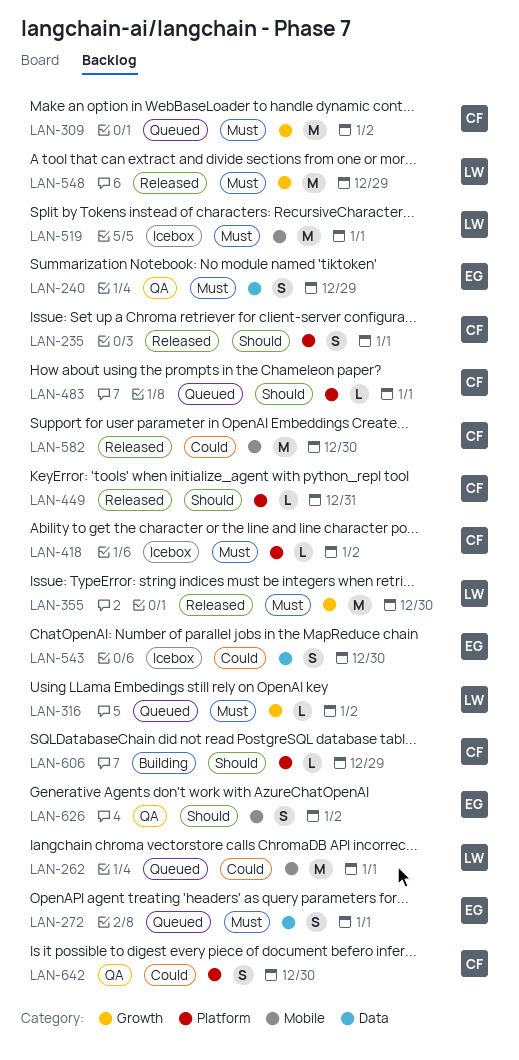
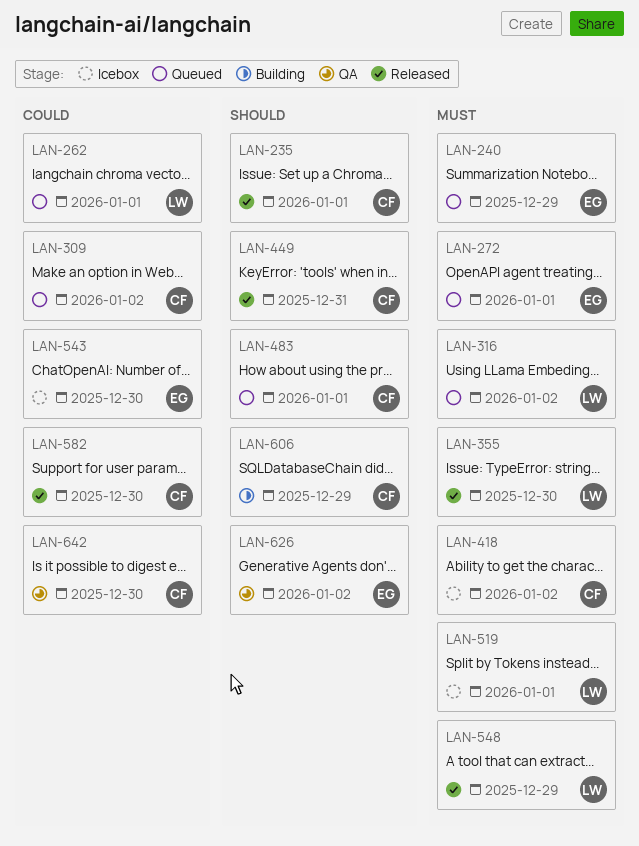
LAN-240, status: QA -> Queued
LAN-309, priority: Must -> Could

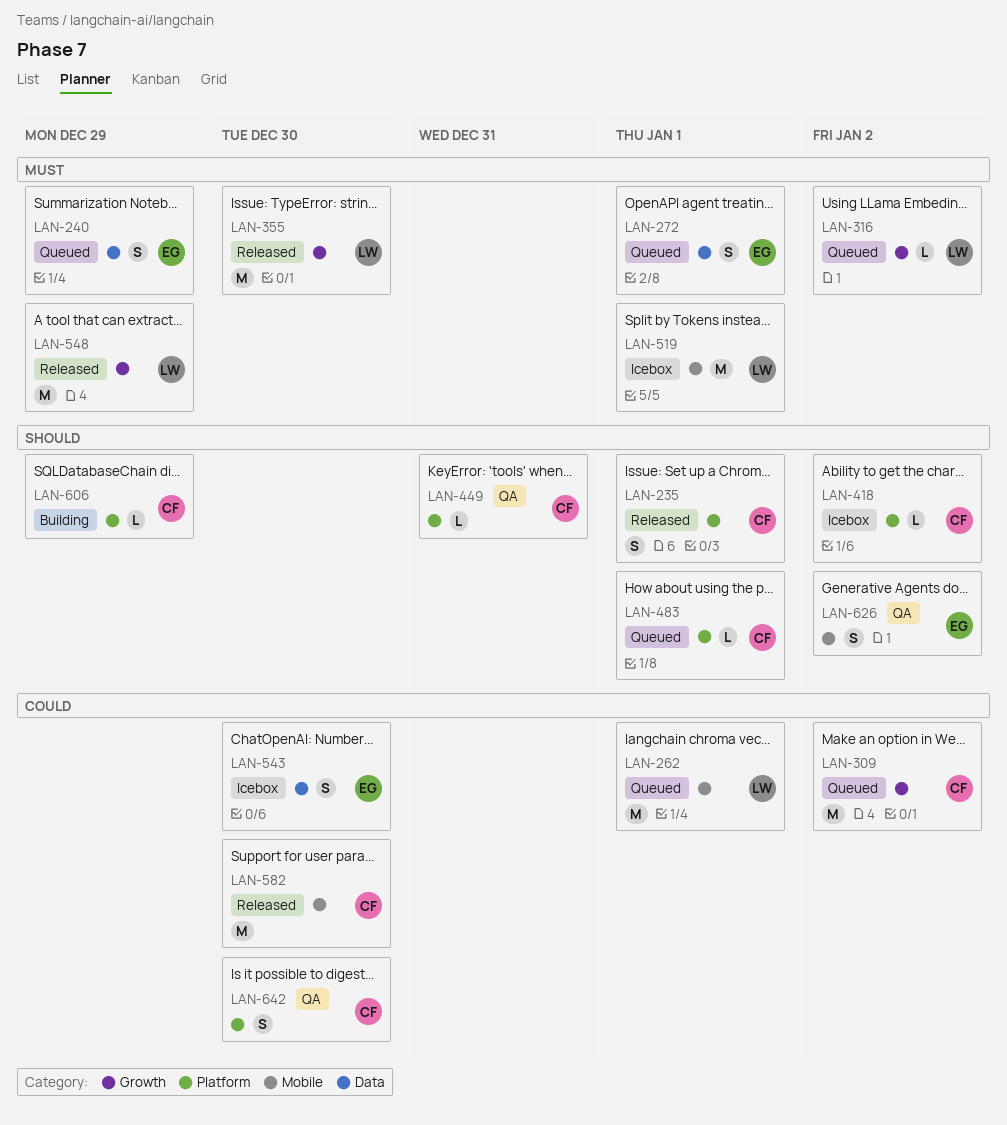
LAN-418, priority: Must -> Should
LAN-449, status: Released -> QA

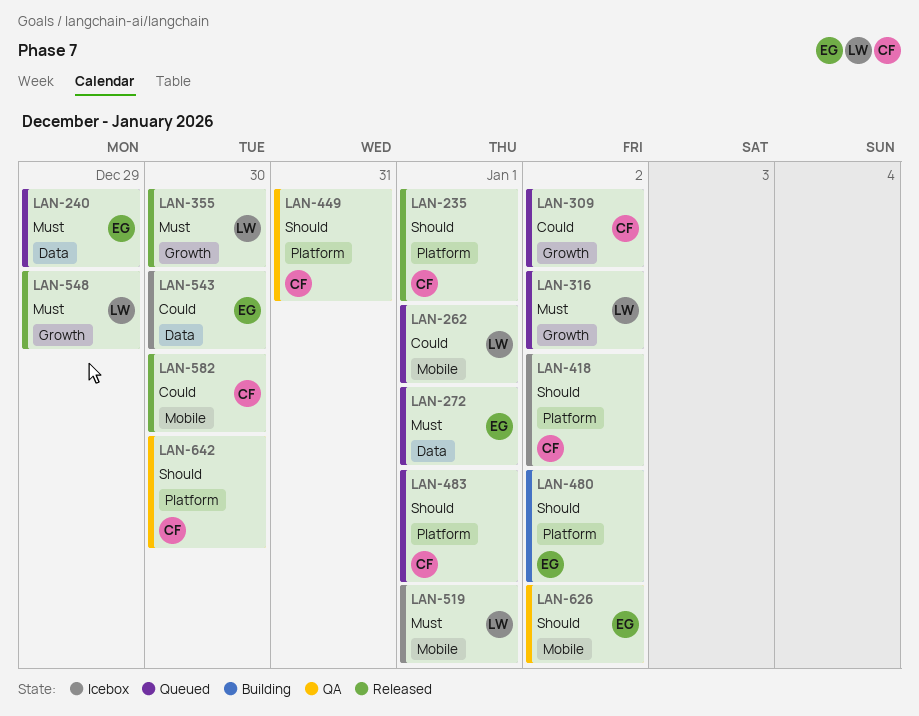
LAN-480: none -> present
LAN-606: present -> none
LAN-642, priority: Could -> Should

